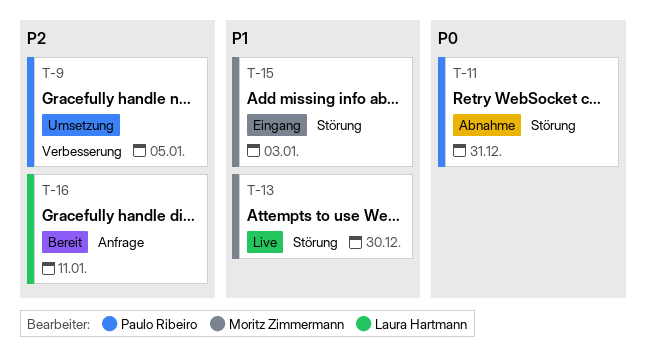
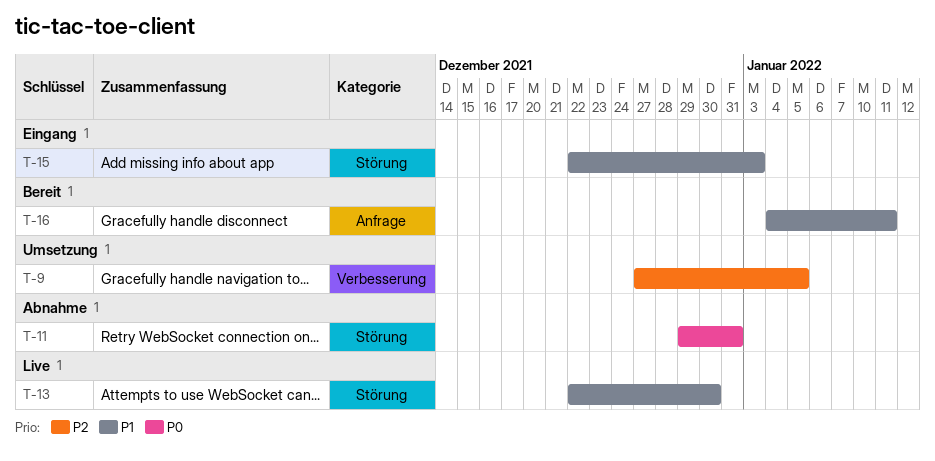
T-16, priority: P2 -> P1

